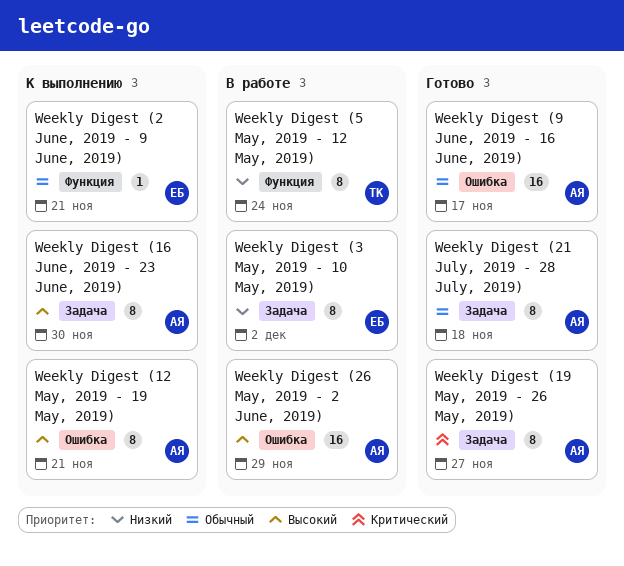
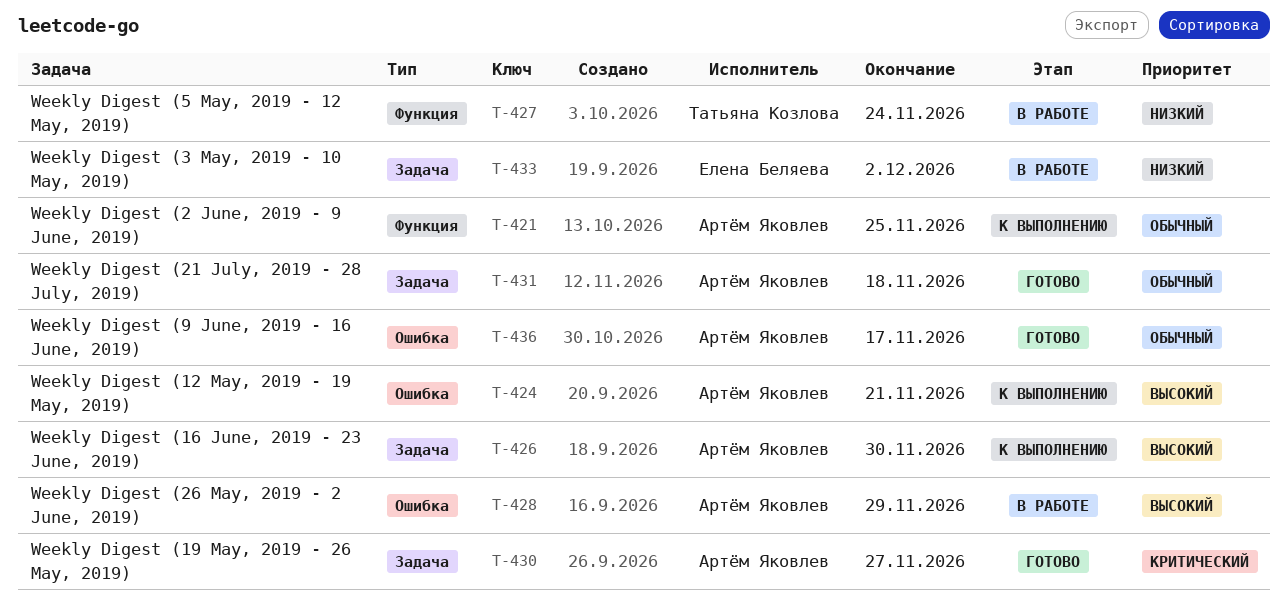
Weekly Digest (2 June, 2019 - 9 June, 2019), owner: Елена Беляева -> Артём Яковлев
Weekly Digest (2 June, 2019 - 9 June, 2019), due: Nov 21 -> Nov 25

